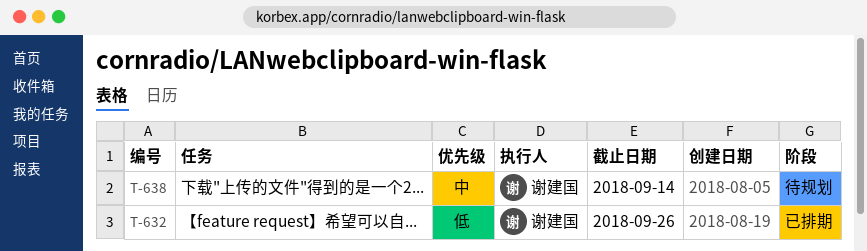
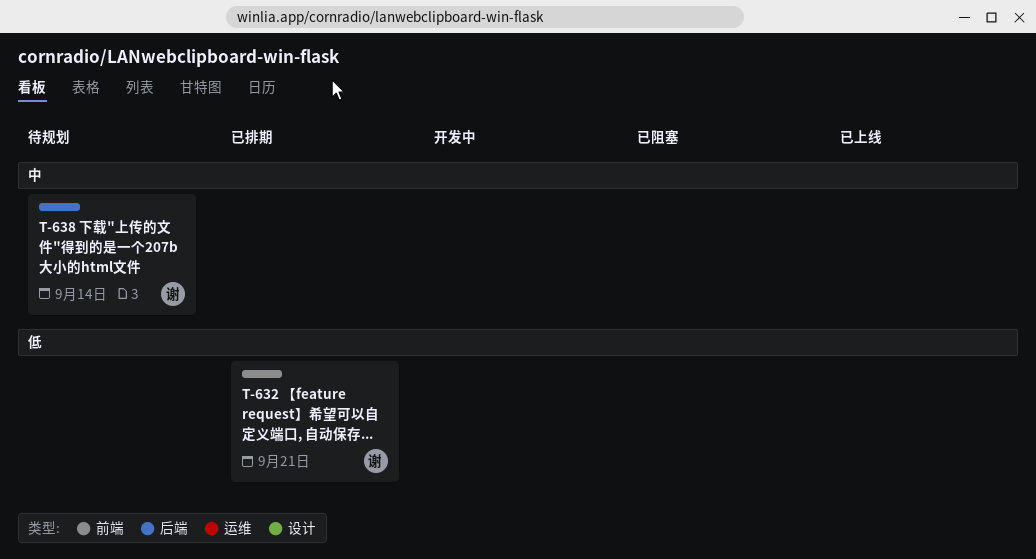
T-632, due: Sep 26 -> Sep 21

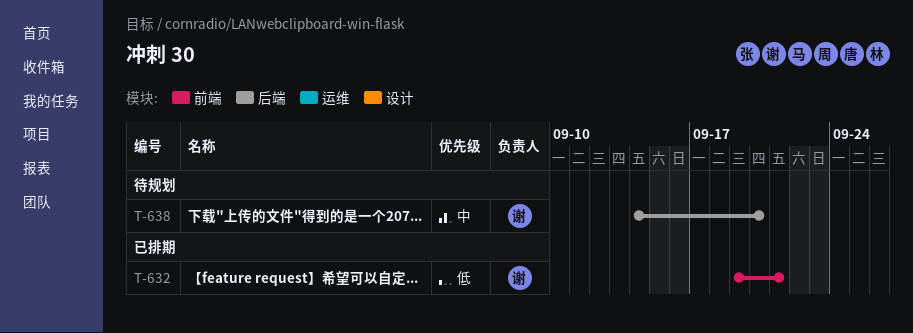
T-638, due: Sep 14 -> Sep 20

